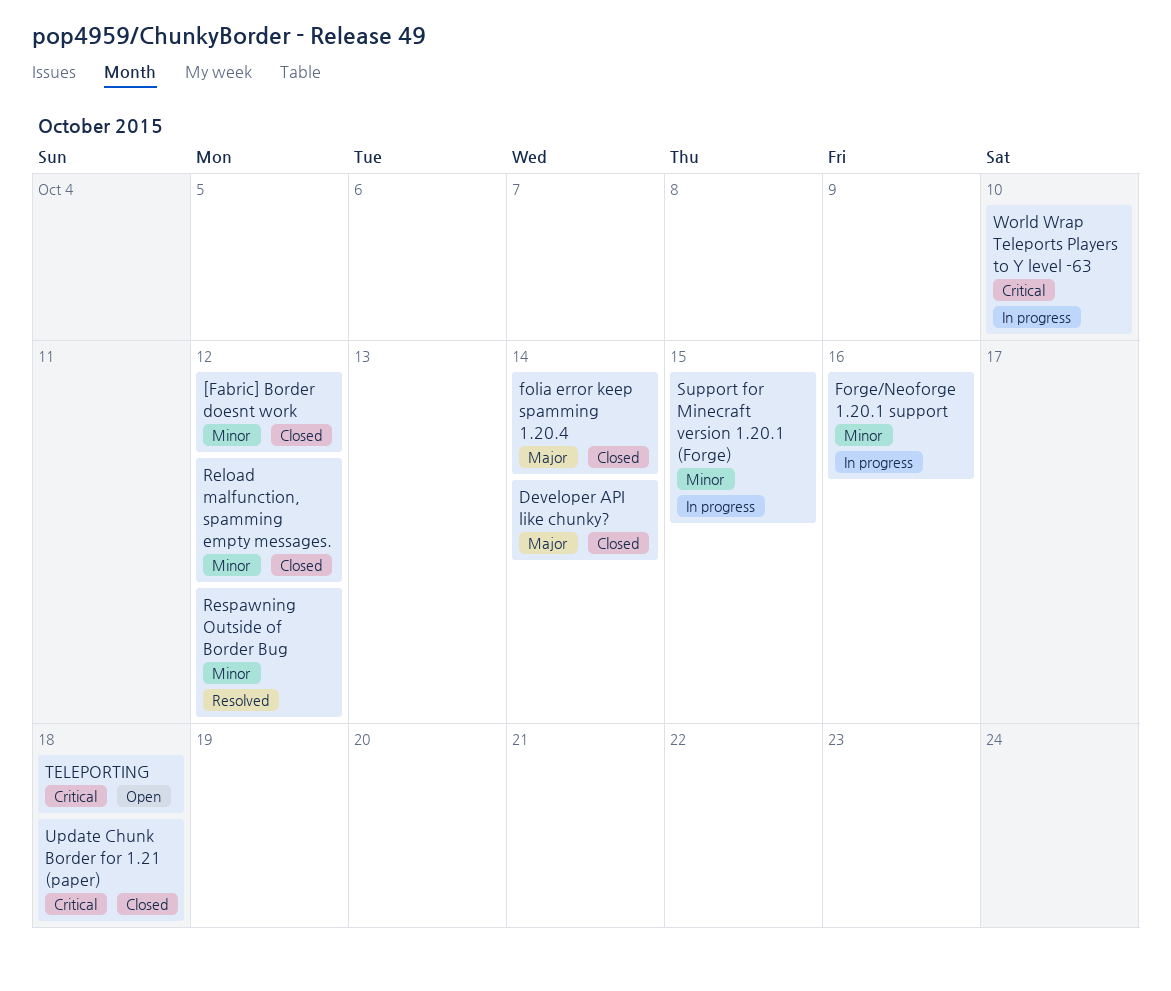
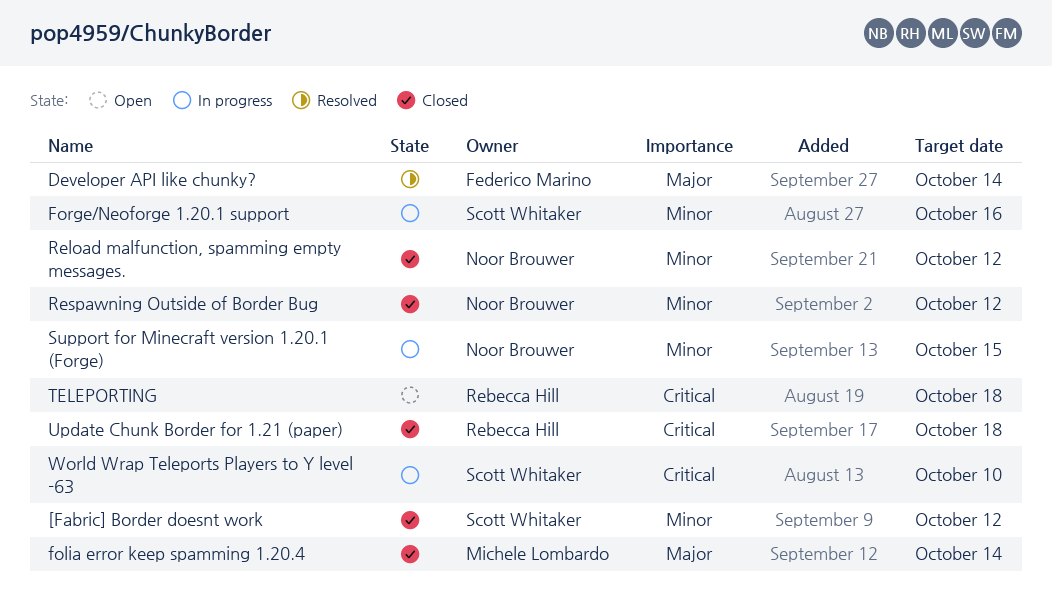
Developer API like chunky?, status: Closed -> Resolved
Respawning Outside of Border Bug, status: Resolved -> Closed

